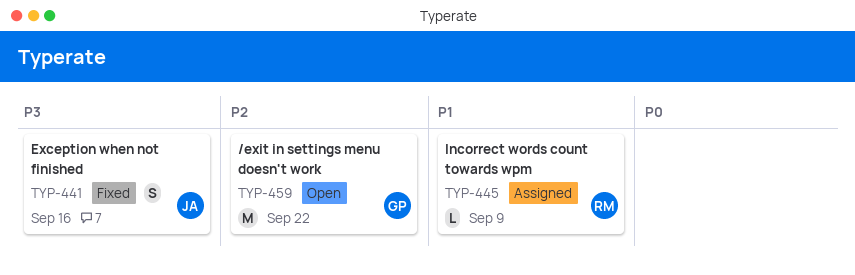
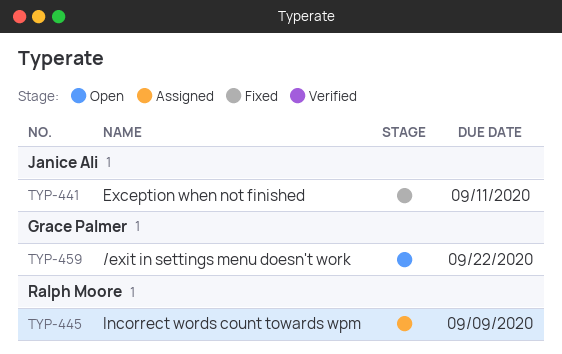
TYP-441, due: Sep 16 -> Sep 11

